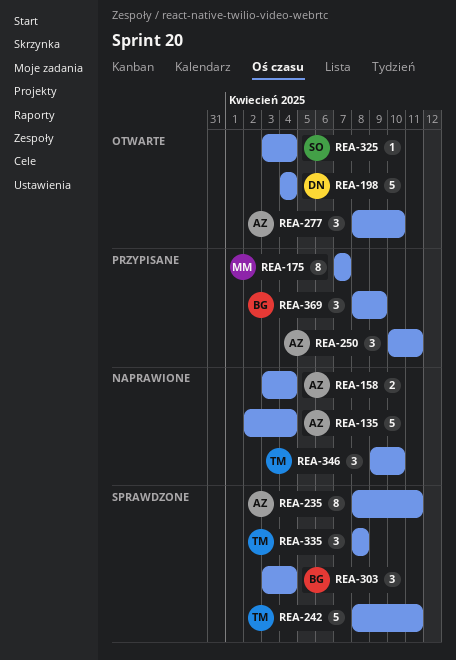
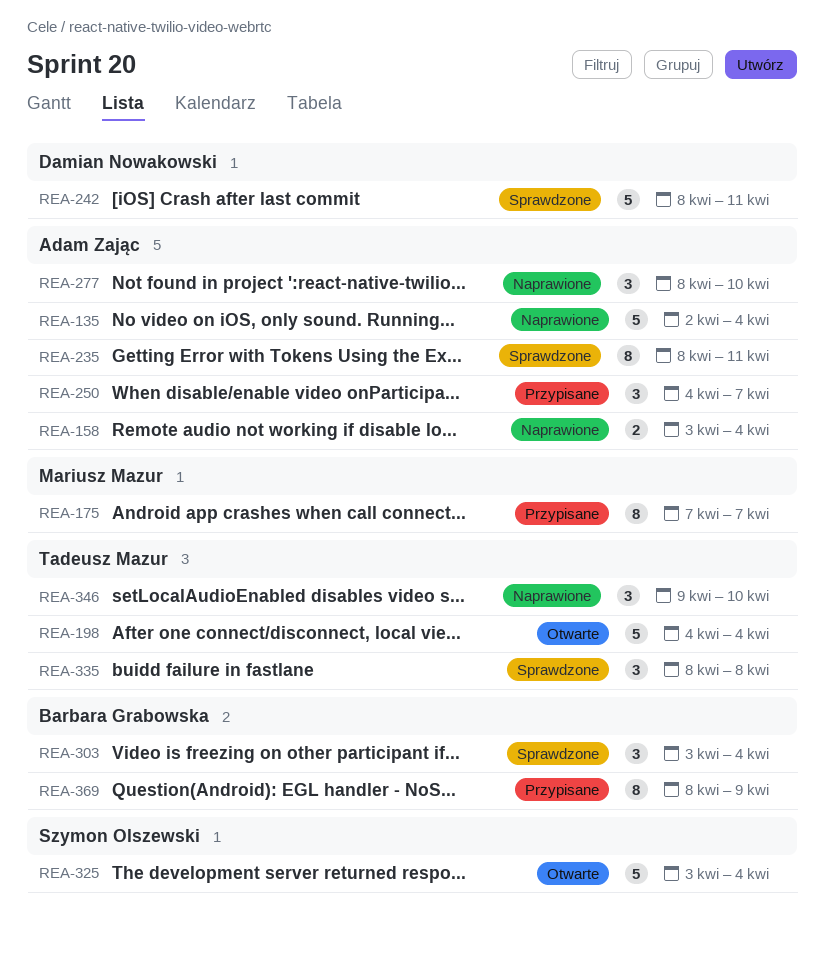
REA-198, owner: Damian Nowakowski -> Tadeusz Mazur
REA-242, owner: Tadeusz Mazur -> Damian Nowakowski
REA-250, start: Apr 10 -> Apr 4
REA-250, due: Apr 11 -> Apr 7
REA-277, status: Otwarte -> Naprawione
REA-325, estimate: 1 -> 5
REA-369, estimate: 3 -> 8

